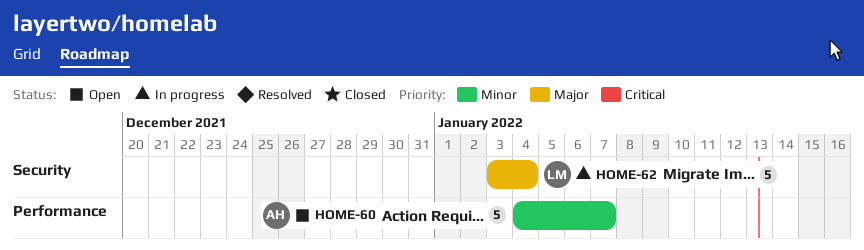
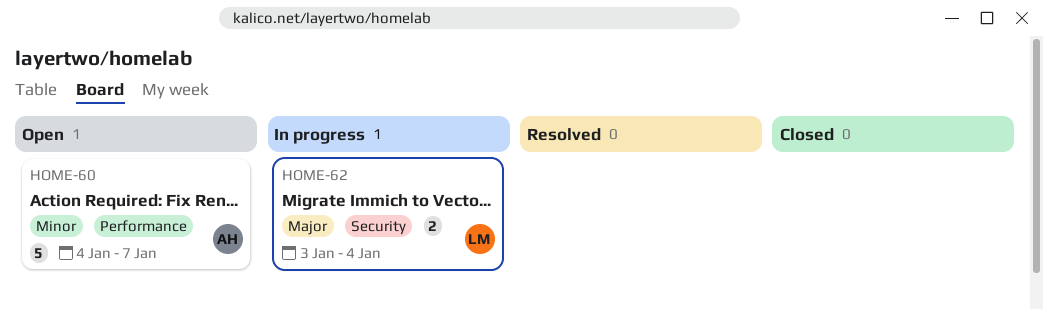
HOME-62, estimate: 5 -> 2

